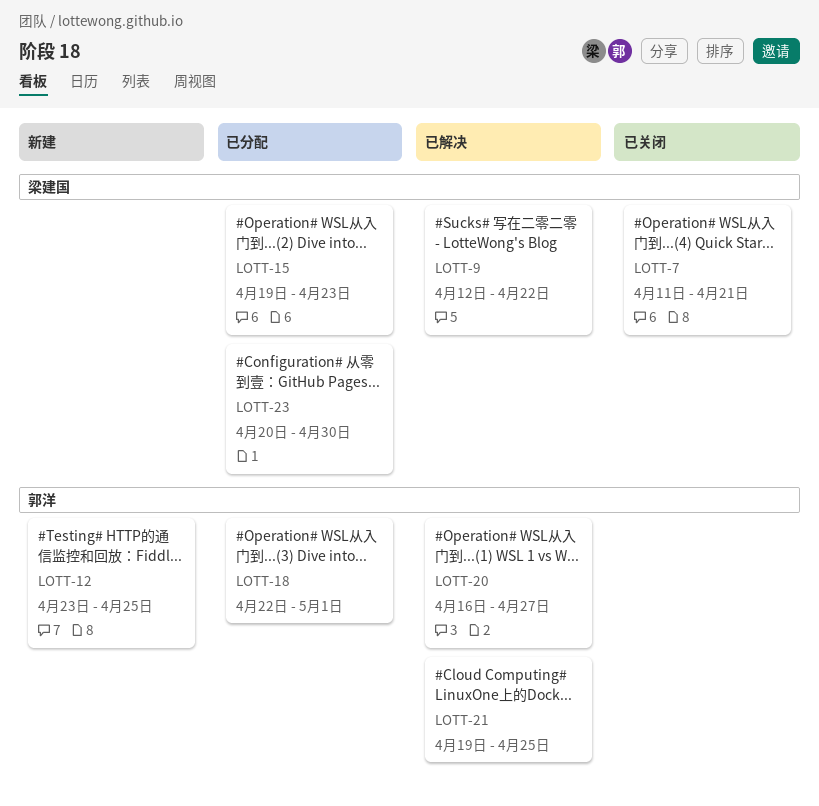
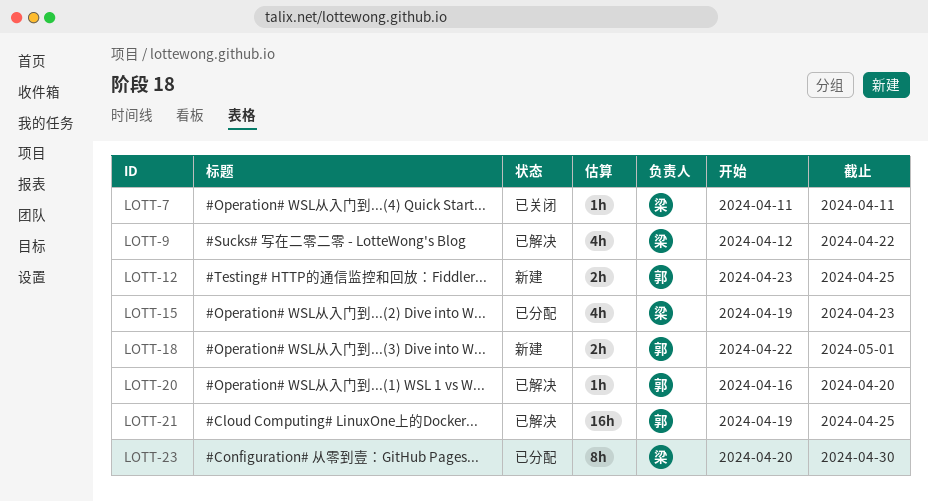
LOTT-7, due: Apr 21 -> Apr 11
LOTT-18, status: 已分配 -> 新建
LOTT-20, due: Apr 27 -> Apr 20

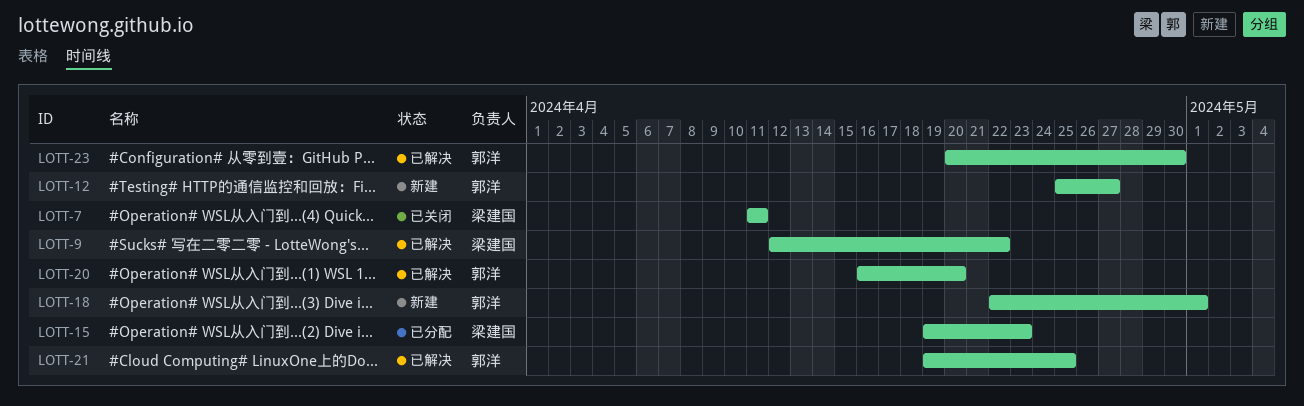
LOTT-12, start: Apr 23 -> Apr 25
LOTT-12, due: Apr 25 -> Apr 27
LOTT-23, status: 已分配 -> 已解决
LOTT-23, owner: 梁建国 -> 郭洋

